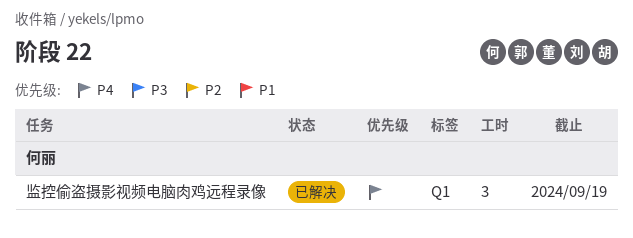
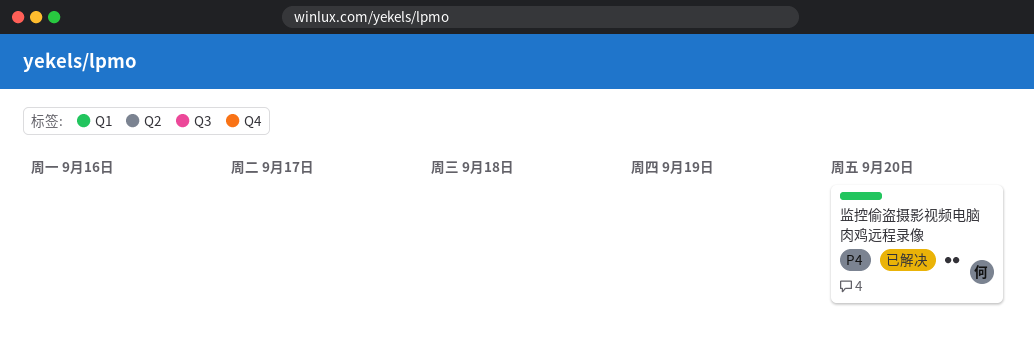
监控偷盗摄影视频电脑肉鸡远程录像, estimate: 3 -> 2
监控偷盗摄影视频电脑肉鸡远程录像, due: Sep 19 -> Sep 20

